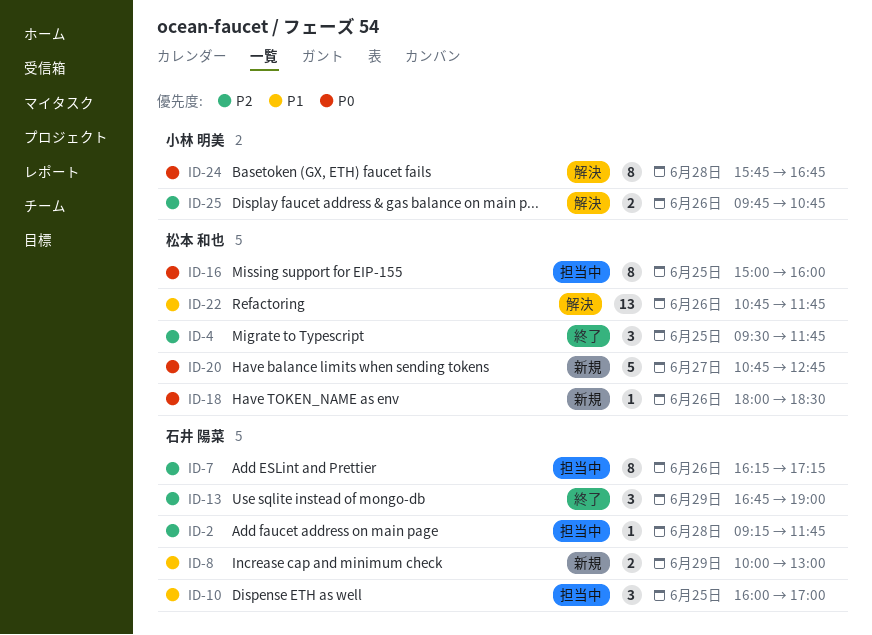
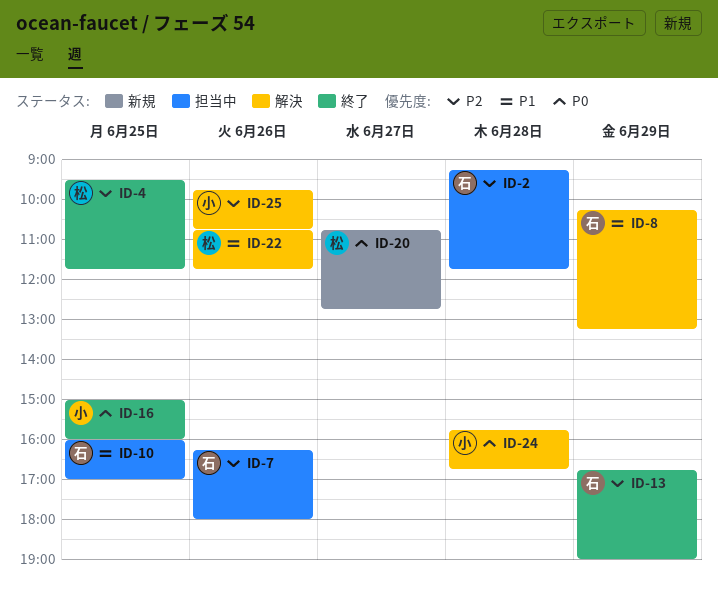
ID-7, ends: 17:15 -> 18:00
ID-8, status: 新規 -> 解決
ID-8, begins: 10:00 -> 10:15
ID-8, ends: 13:00 -> 13:15
ID-16, status: 担当中 -> 終了
ID-16, owner: 松本 和也 -> 小林 明美
ID-18: present -> none

